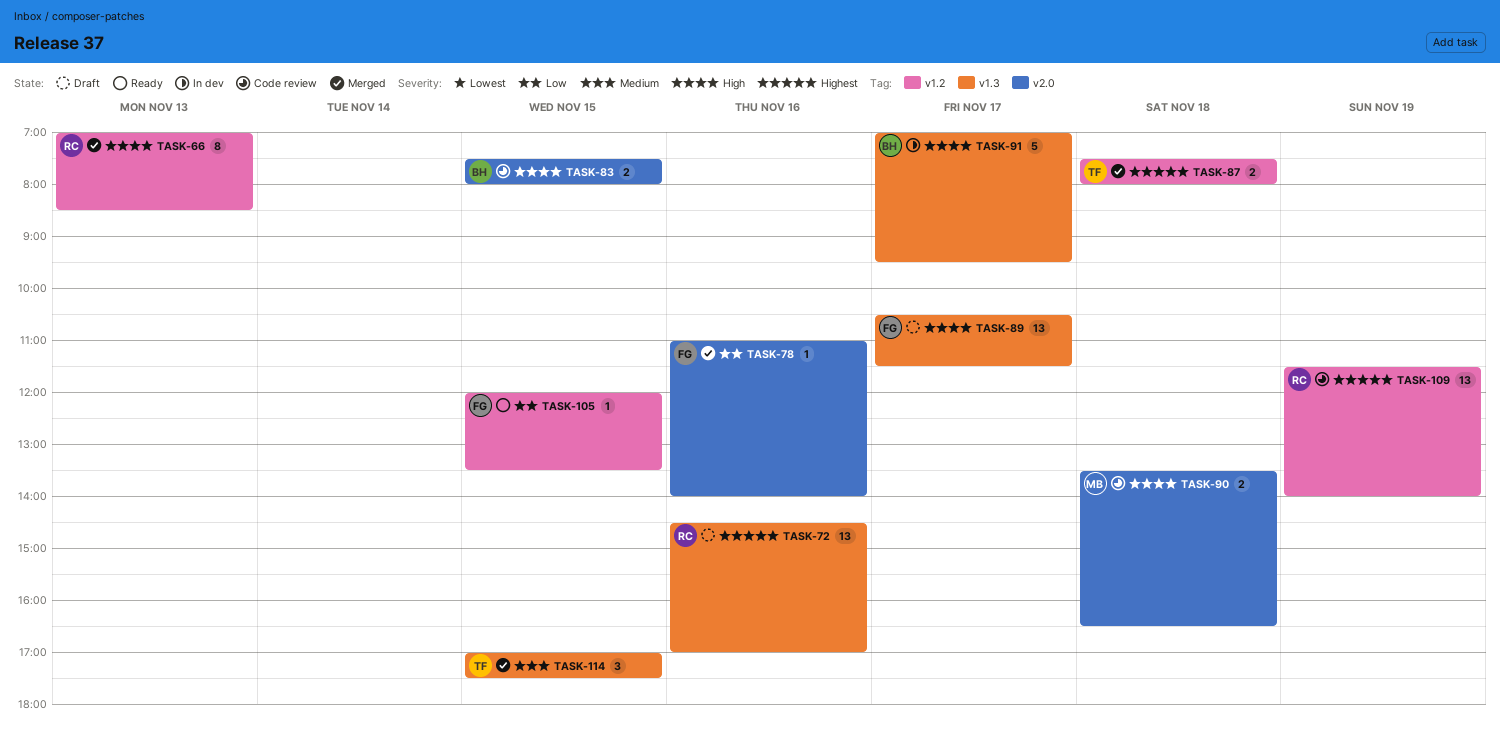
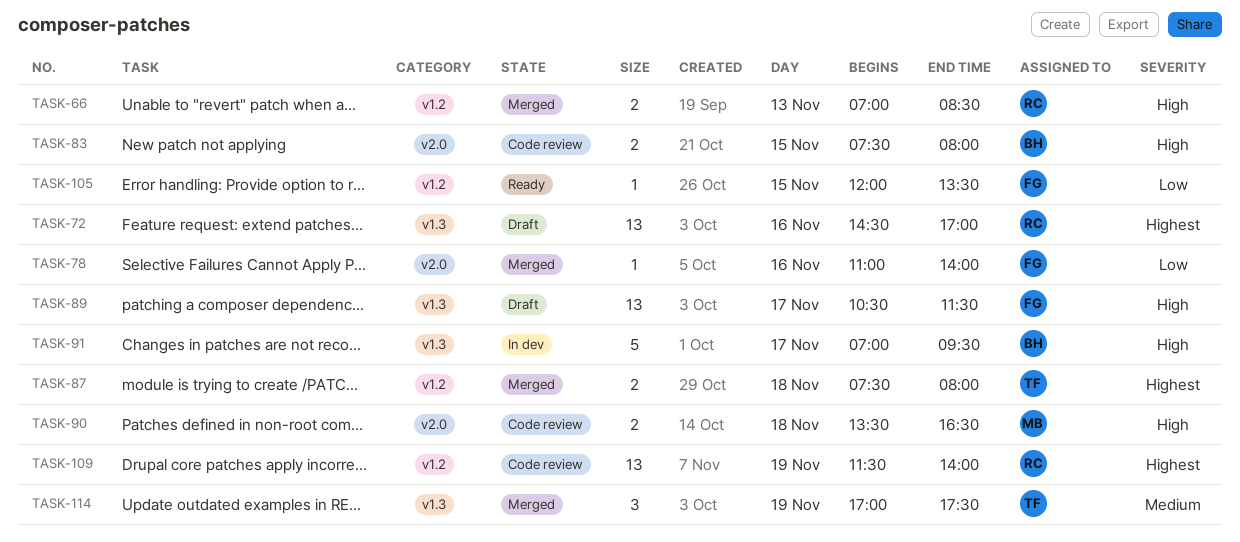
TASK-66, estimate: 8 -> 2
TASK-114, day: Nov 15 -> Nov 19

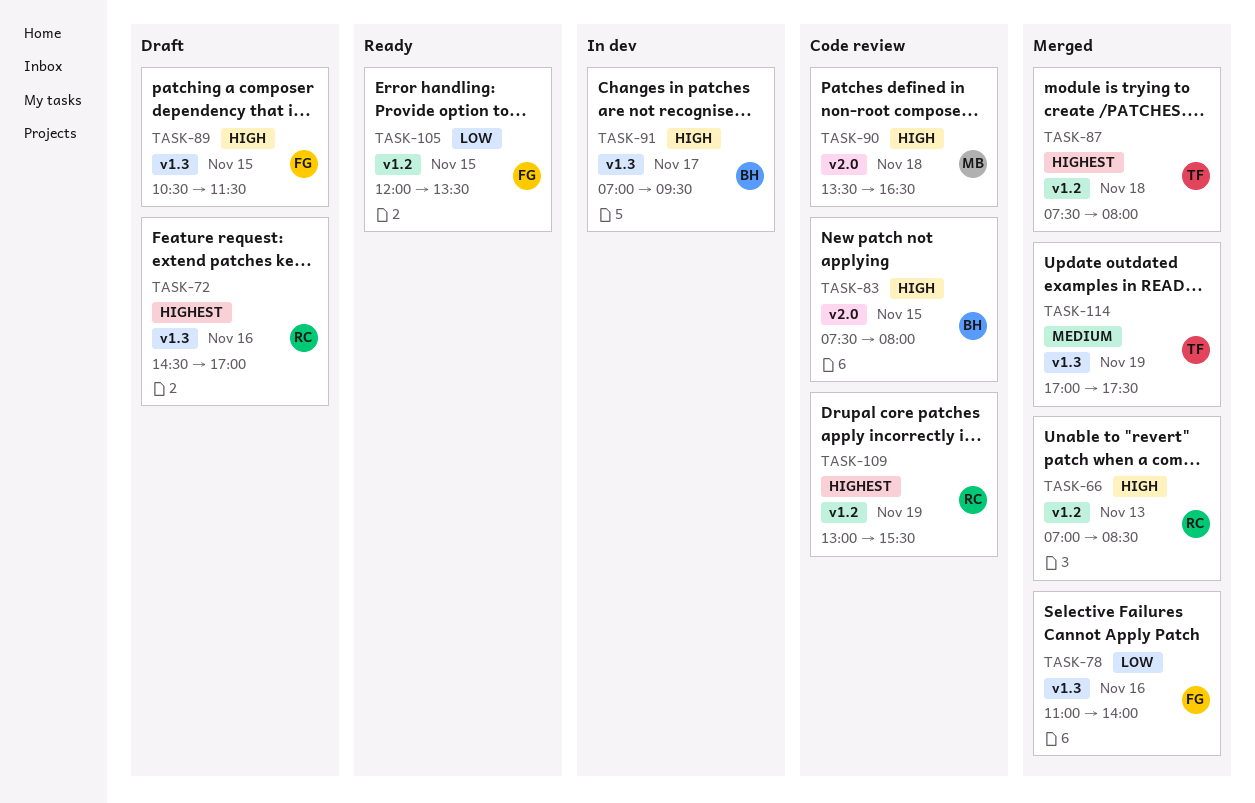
TASK-78, label: v2.0 -> v1.3
TASK-89, day: Nov 17 -> Nov 15
TASK-109, begins: 11:30 -> 13:00
TASK-109, ends: 14:00 -> 15:30

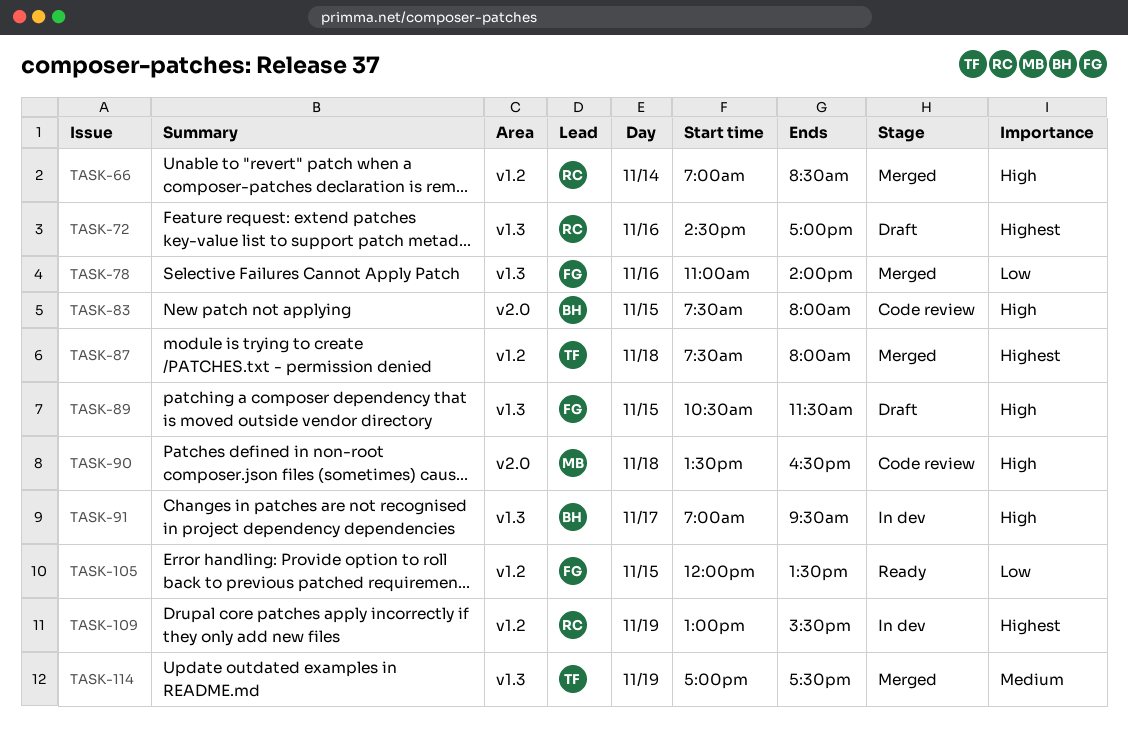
TASK-66, day: Nov 13 -> Nov 14
TASK-109, status: Code review -> In dev

